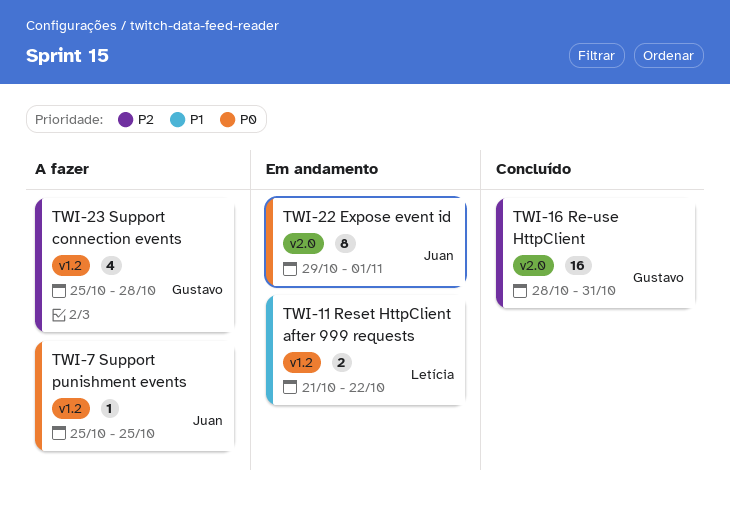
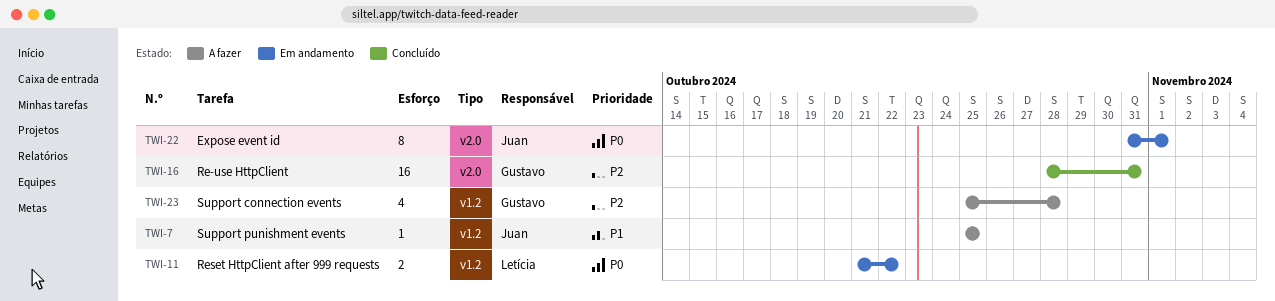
TWI-7, priority: P0 -> P1
TWI-11, priority: P1 -> P0
TWI-22, start: Oct 29 -> Oct 31

